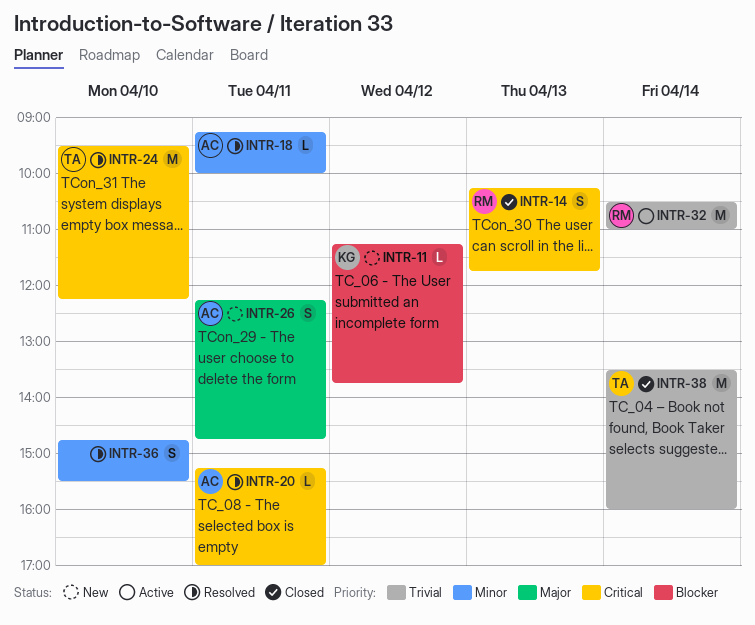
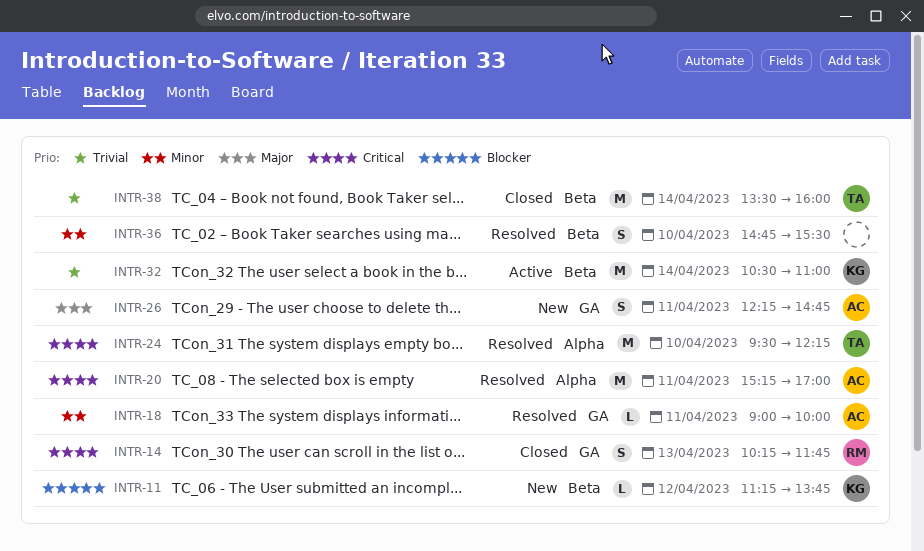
INTR-18, begins: 09:15 -> 09:00
INTR-20, estimate: L -> M
INTR-32, owner: RM -> KG

